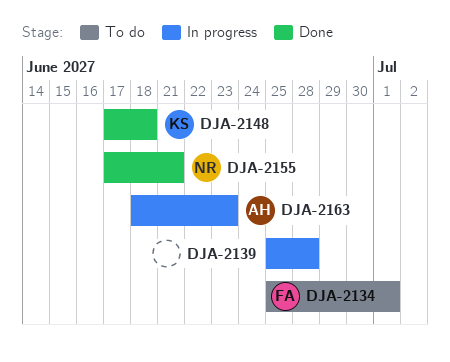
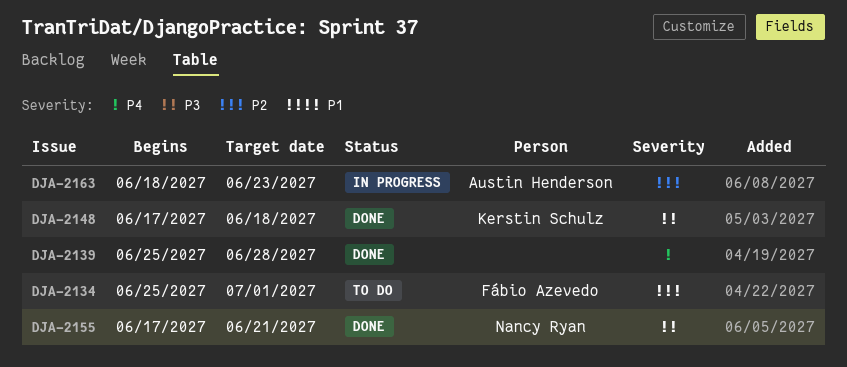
DJA-2139, status: In progress -> Done

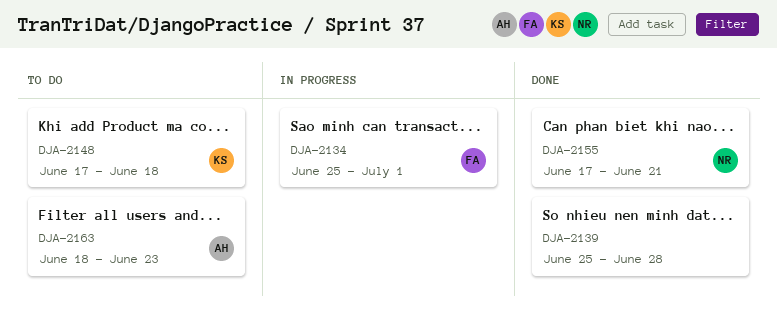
DJA-2134, status: To do -> In progress
DJA-2148, status: Done -> To do
DJA-2163, status: In progress -> To do

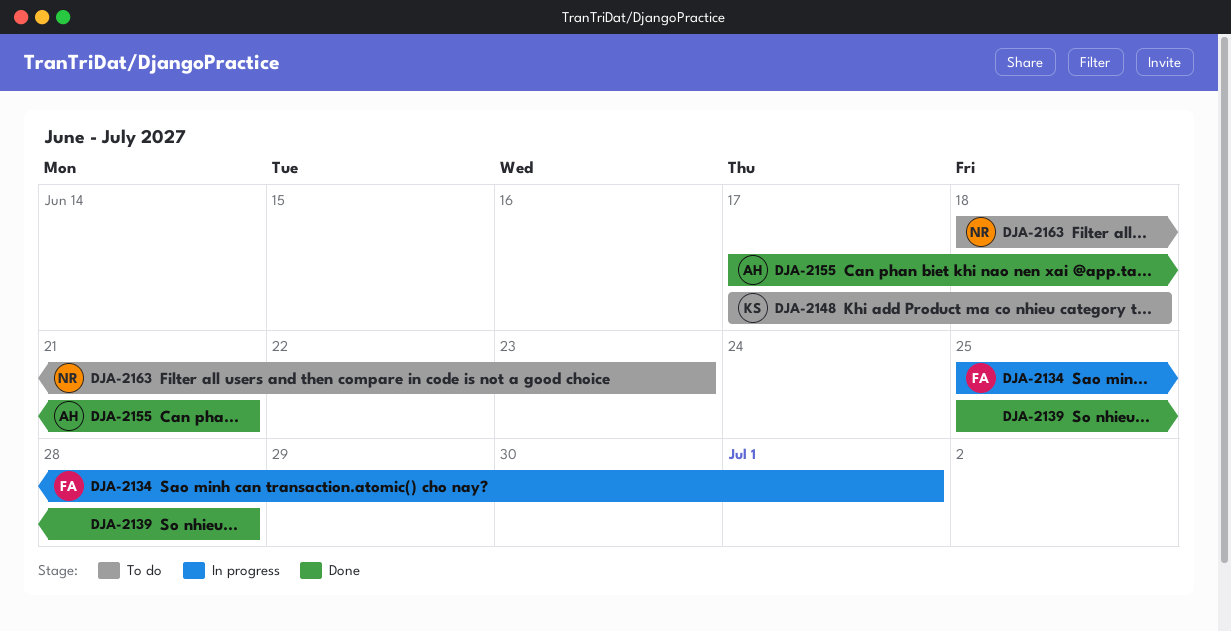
DJA-2155, owner: NR -> AH
DJA-2163, owner: AH -> NR

